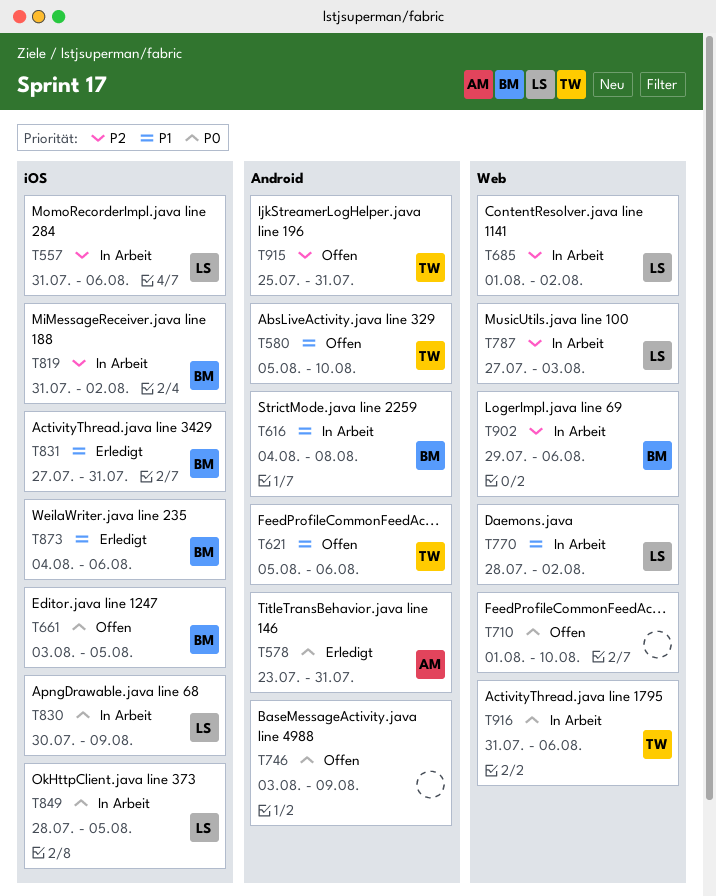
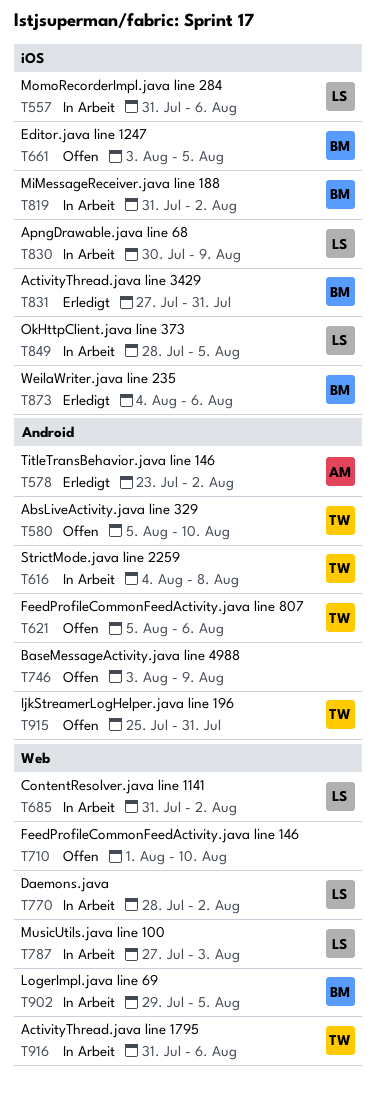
T578, due: Jul 31 -> Aug 2
T616, owner: BM -> TW
T685, start: Aug 1 -> Jul 31
T902, due: Aug 6 -> Aug 5

